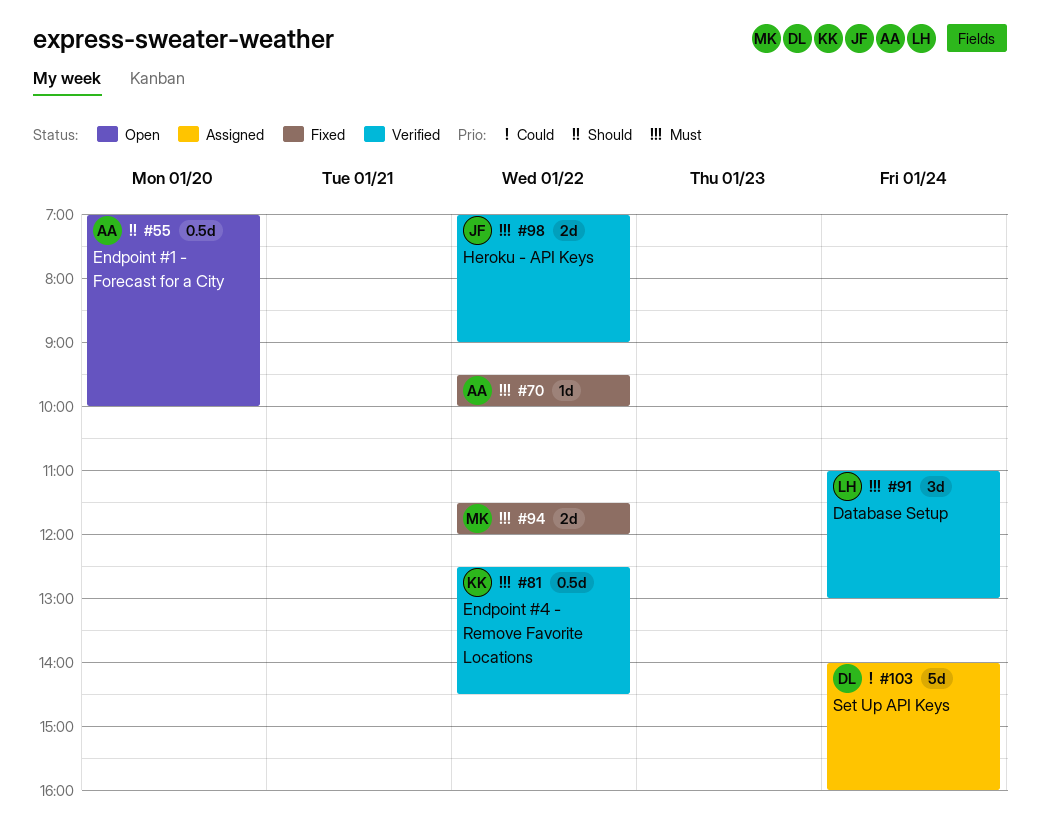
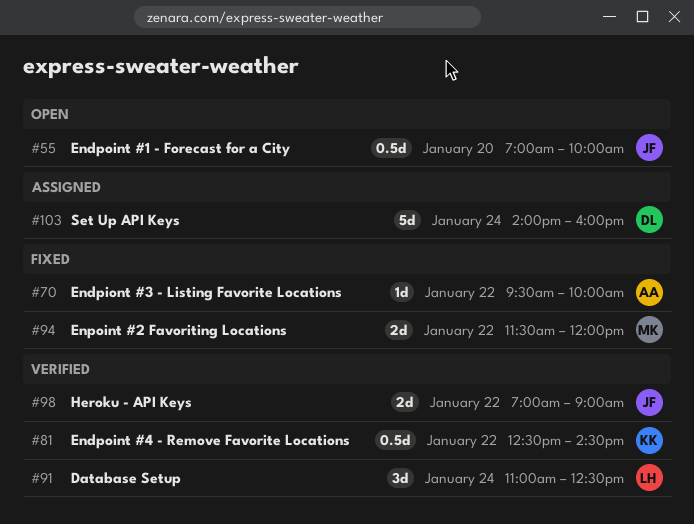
#55, owner: AA -> JF
#91, ends: 13:00 -> 12:30

